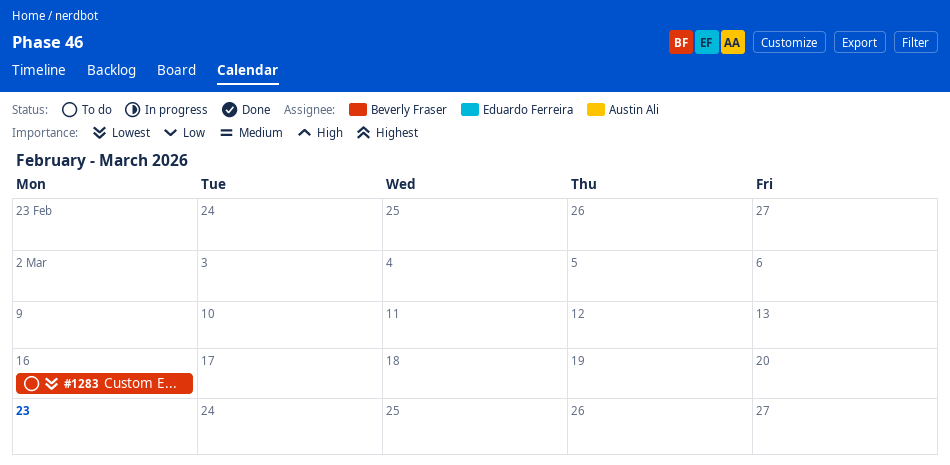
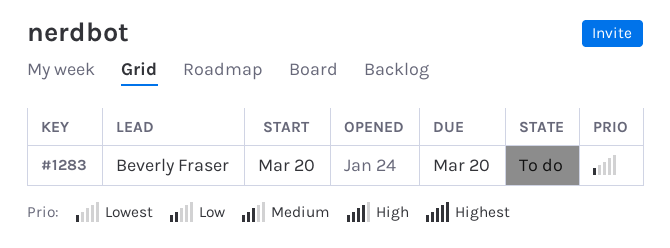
#1283, start: Mar 16 -> Mar 20
#1283, due: Mar 16 -> Mar 20

